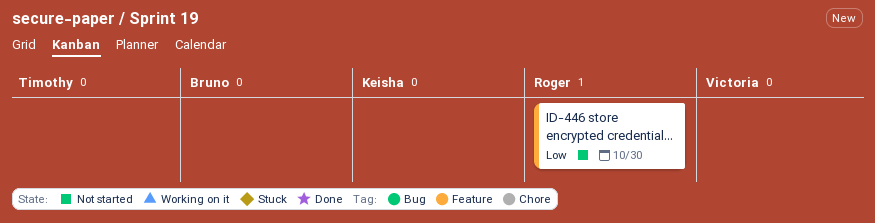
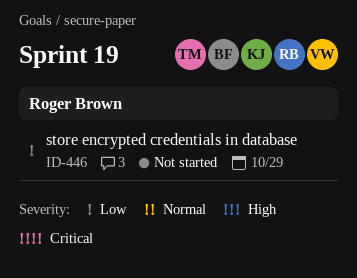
ID-446, due: Oct 30 -> Oct 29

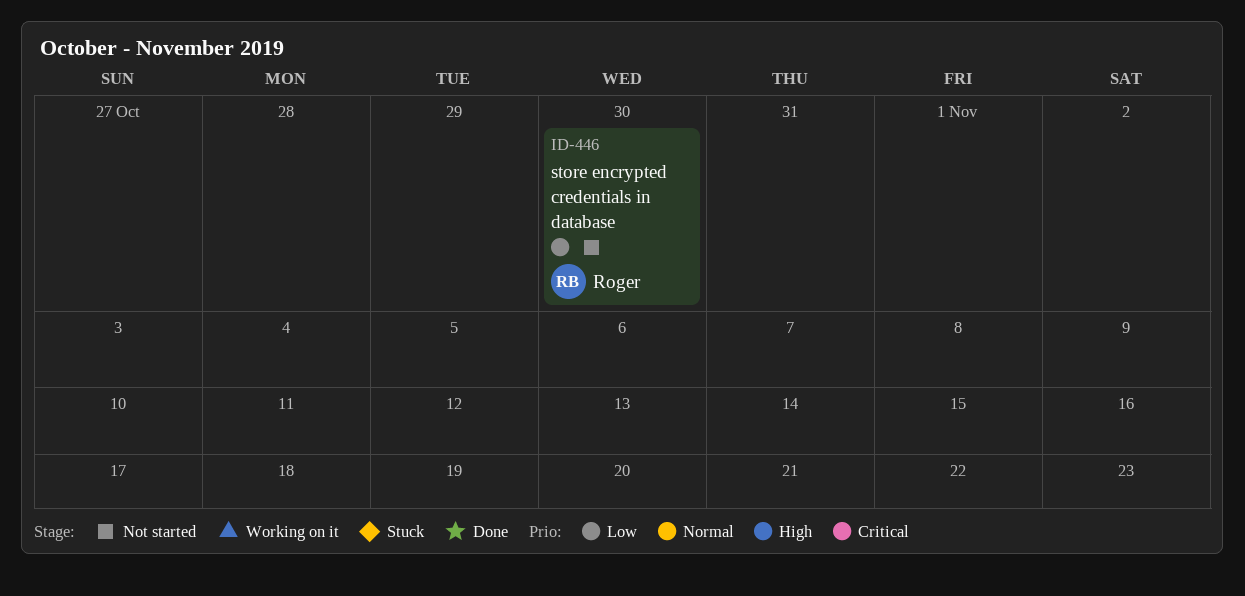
ID-446, due: Oct 29 -> Oct 30

